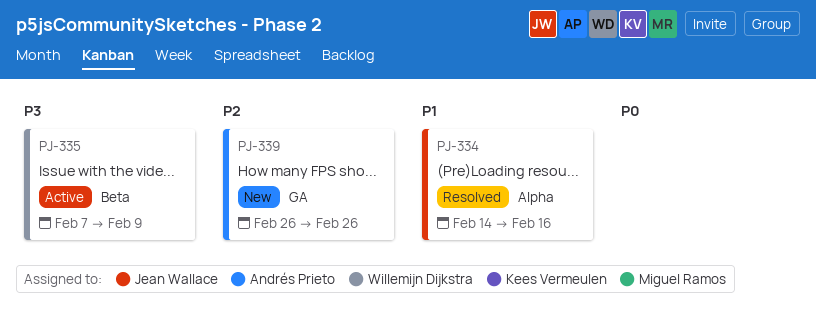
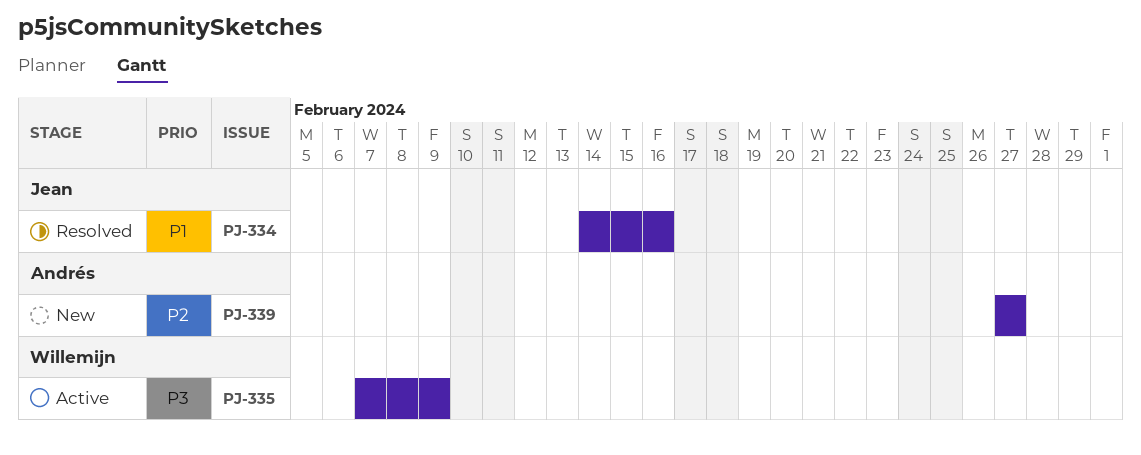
PJ-339, start: Feb 26 -> Feb 27
PJ-339, due: Feb 26 -> Feb 27

